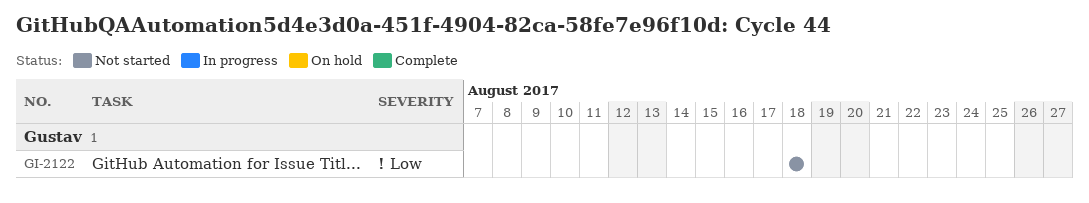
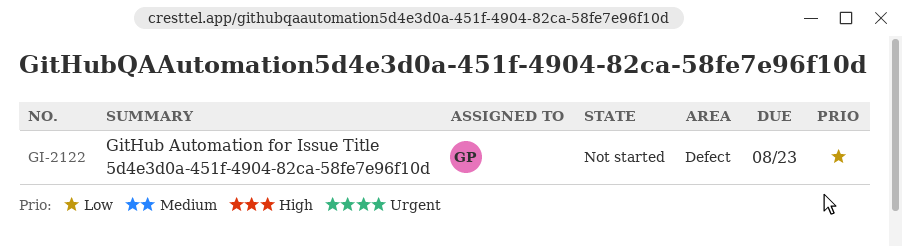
GI-2122, due: Aug 18 -> Aug 23

